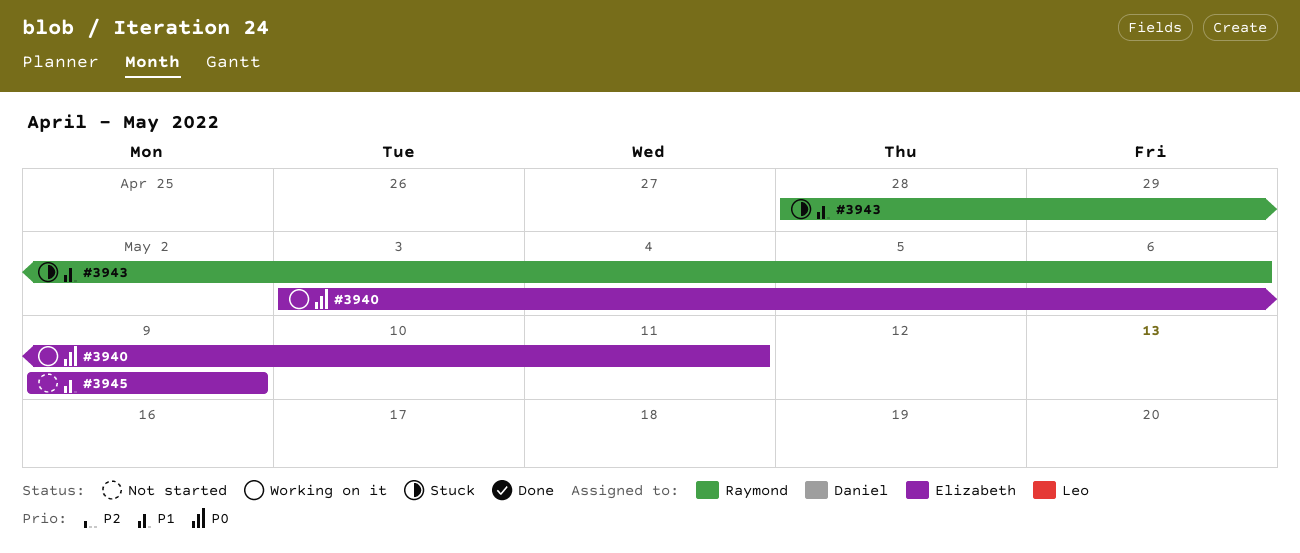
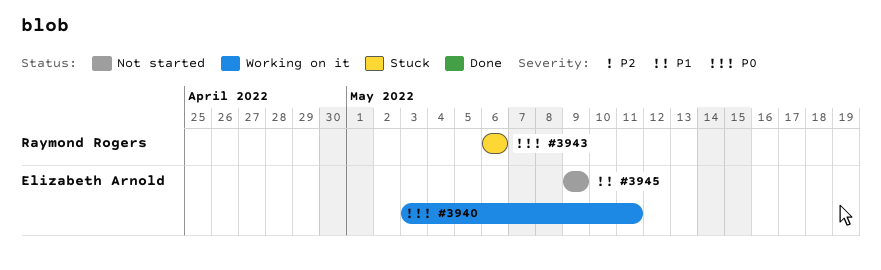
#3943, priority: P1 -> P0
#3943, start: Apr 28 -> May 6

